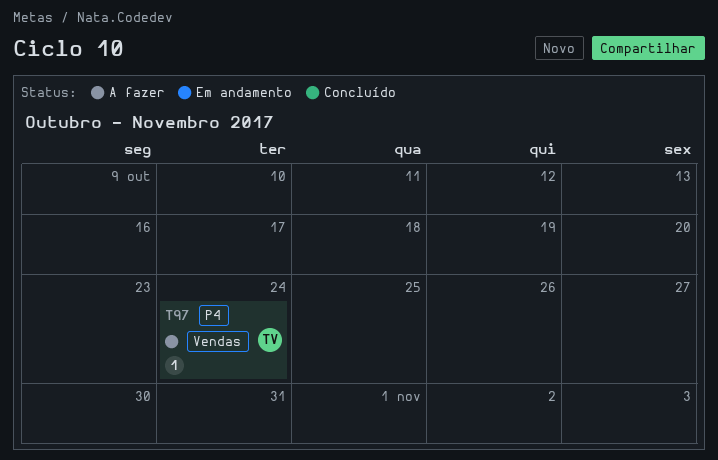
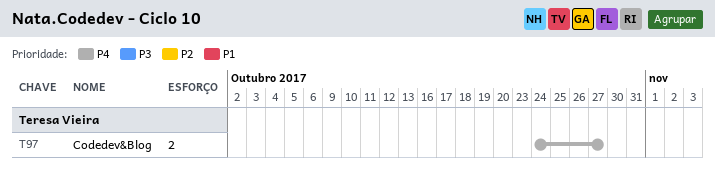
T97, estimate: 1 -> 2
T97, due: Oct 24 -> Oct 27

